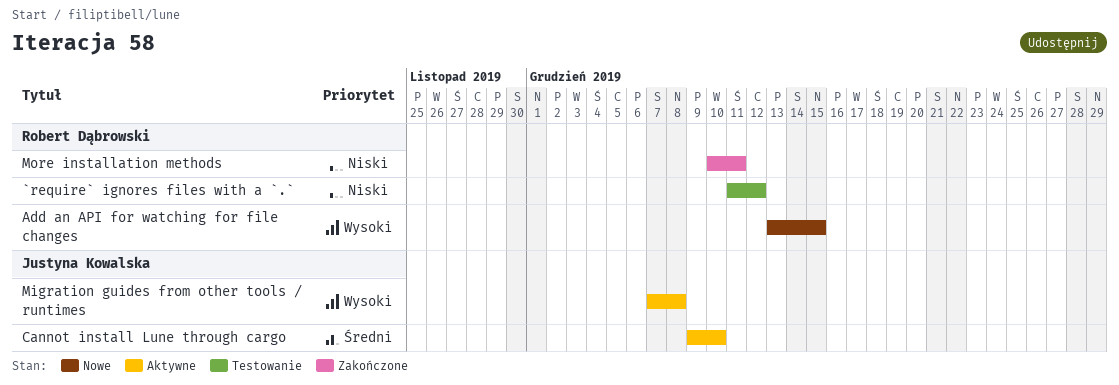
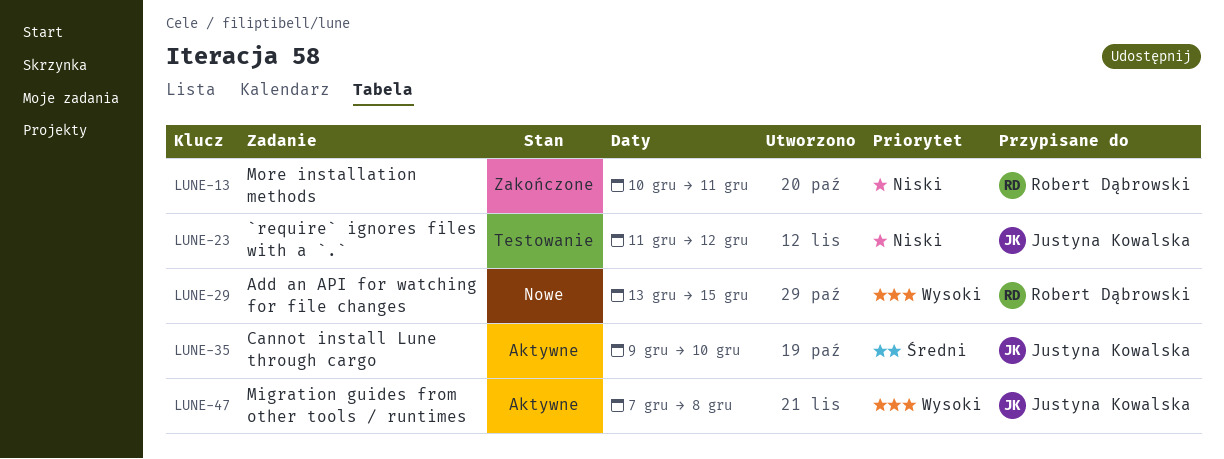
`require` ignores files with a `.`, owner: Robert Dąbrowski -> Justyna Kowalska

